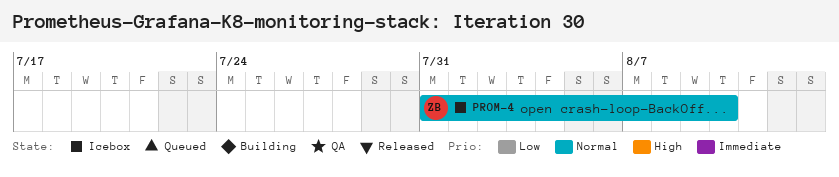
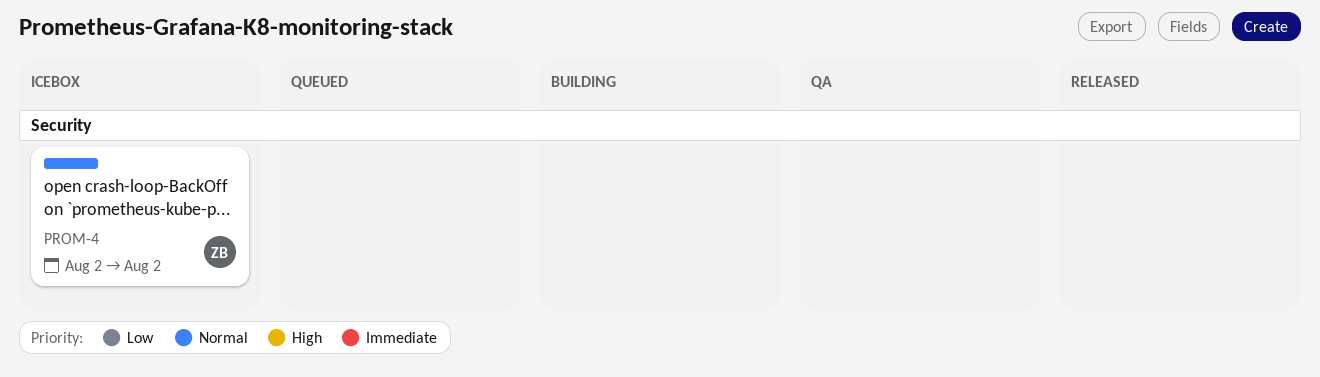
PROM-4, start: Jul 31 -> Aug 2
PROM-4, due: Aug 10 -> Aug 2

